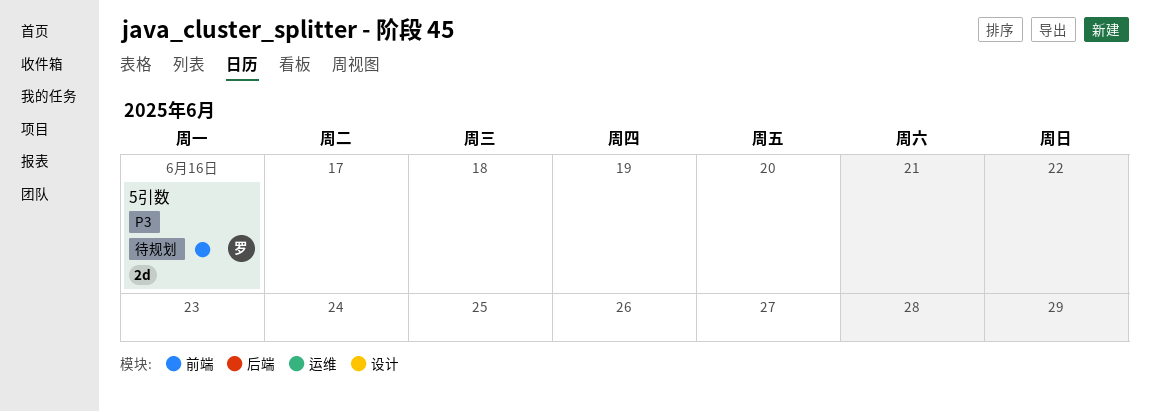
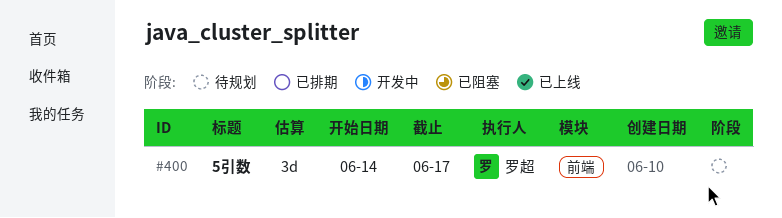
5引数, estimate: 2d -> 3d
5引数, due: Jun 16 -> Jun 17

